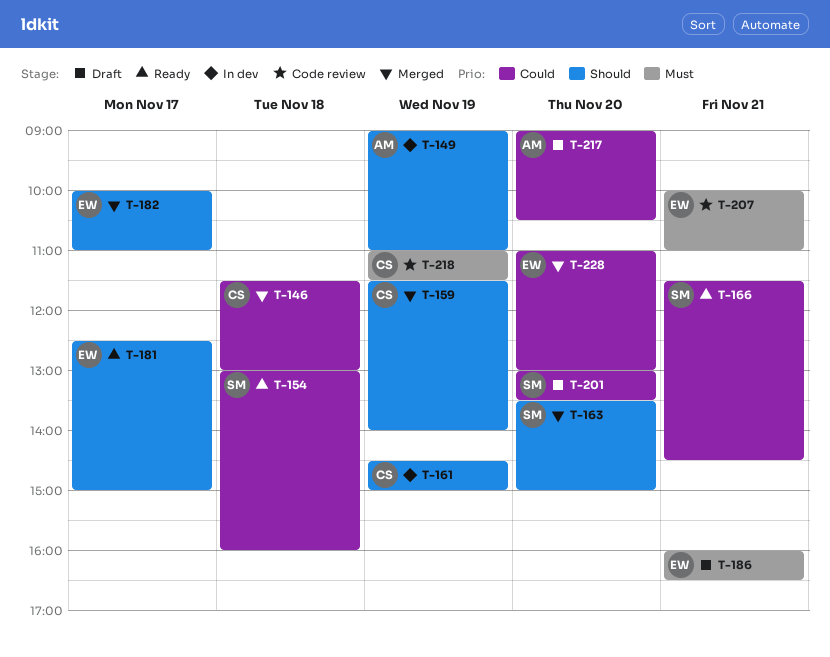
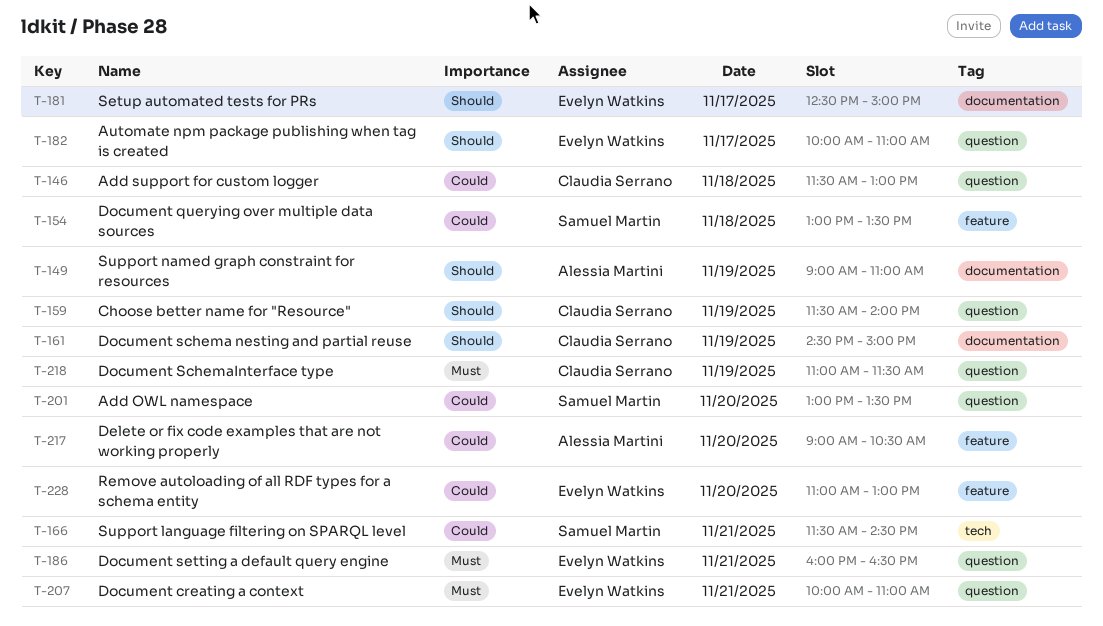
T-154, ends: 16:00 -> 13:30
T-163: present -> none

